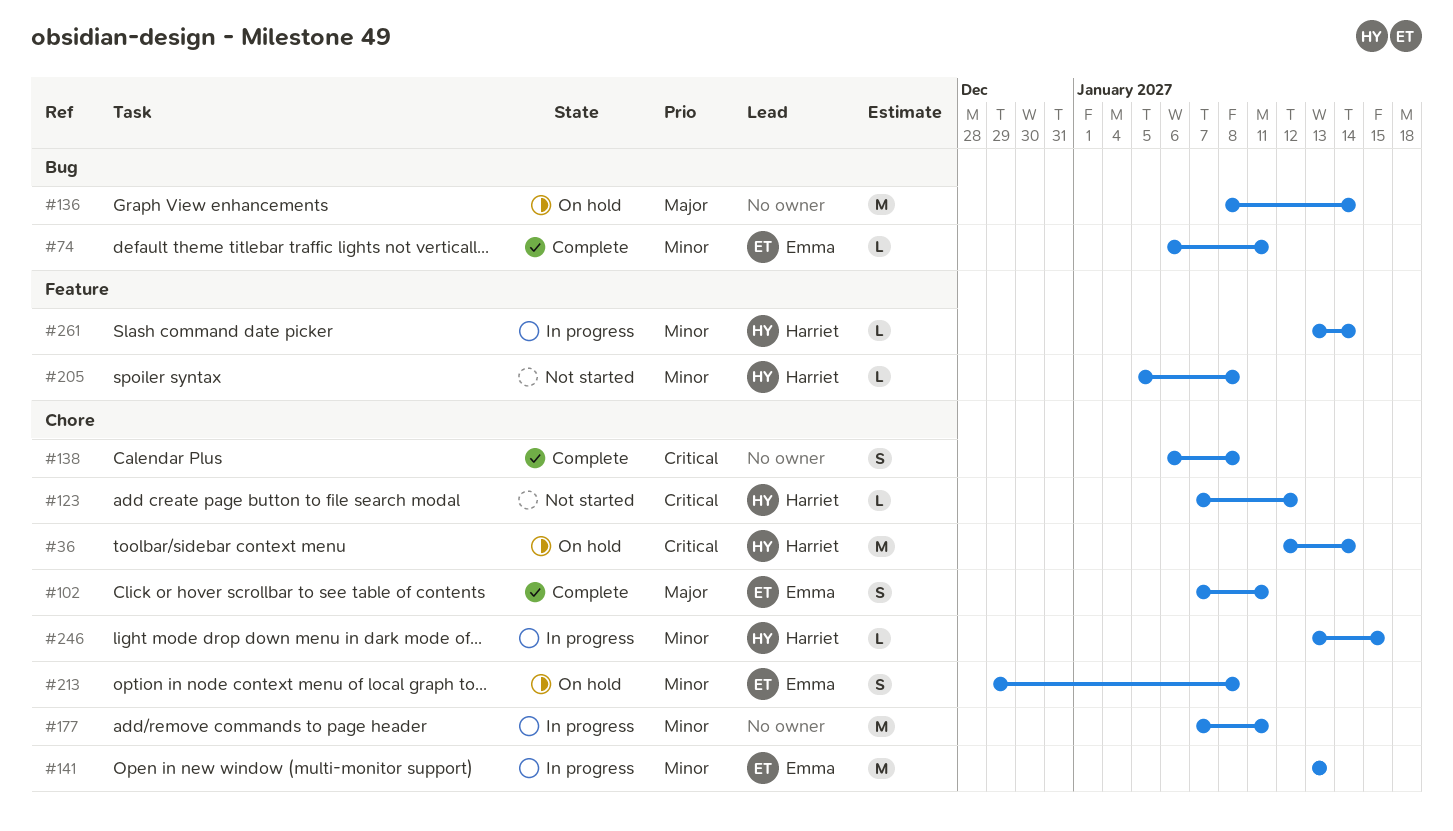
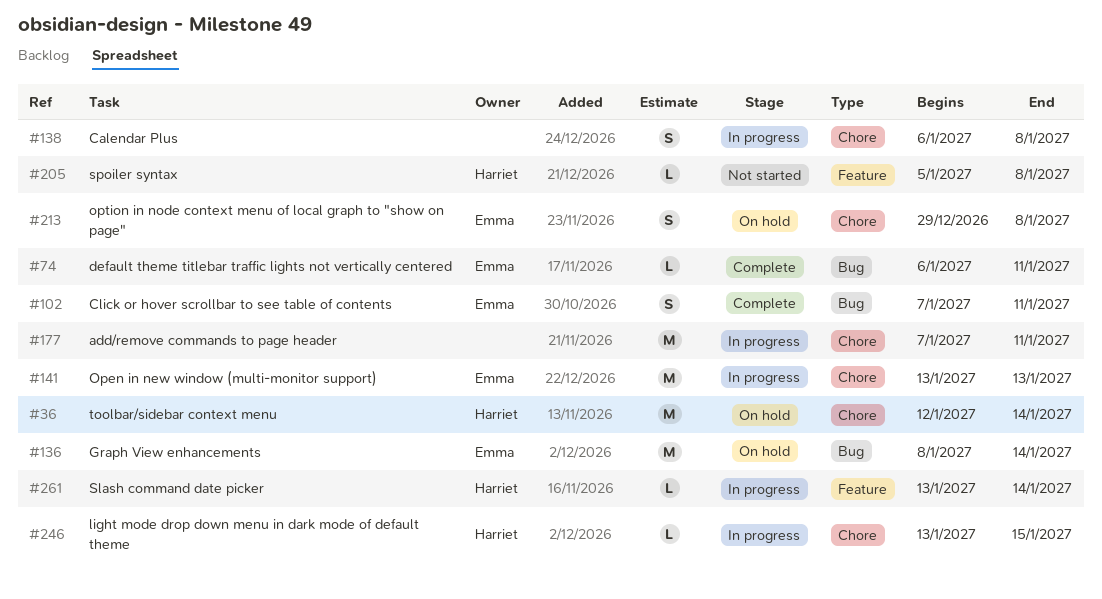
#102, label: Chore -> Bug
#123: present -> none
#136, owner: none -> Emma
#138, status: Complete -> In progress

